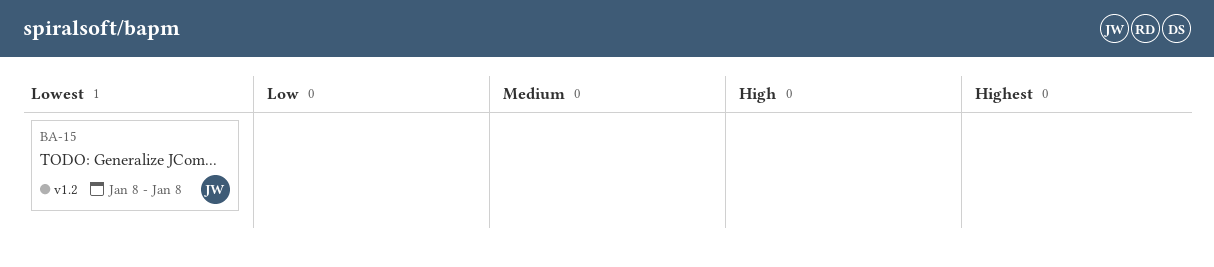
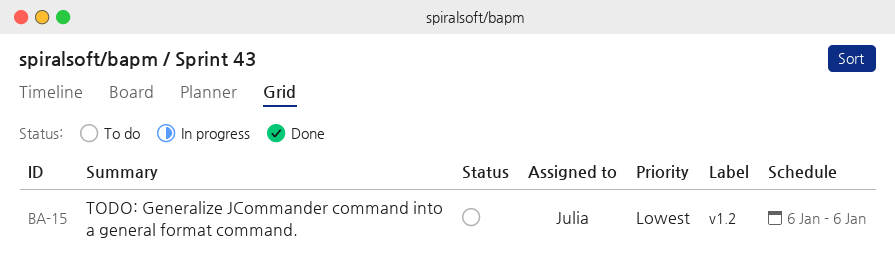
BA-15, start: Jan 8 -> Jan 6
BA-15, due: Jan 8 -> Jan 6

